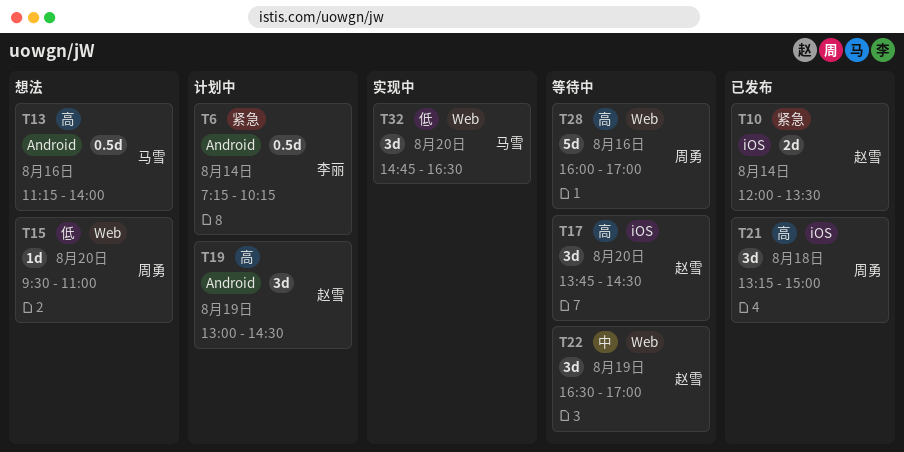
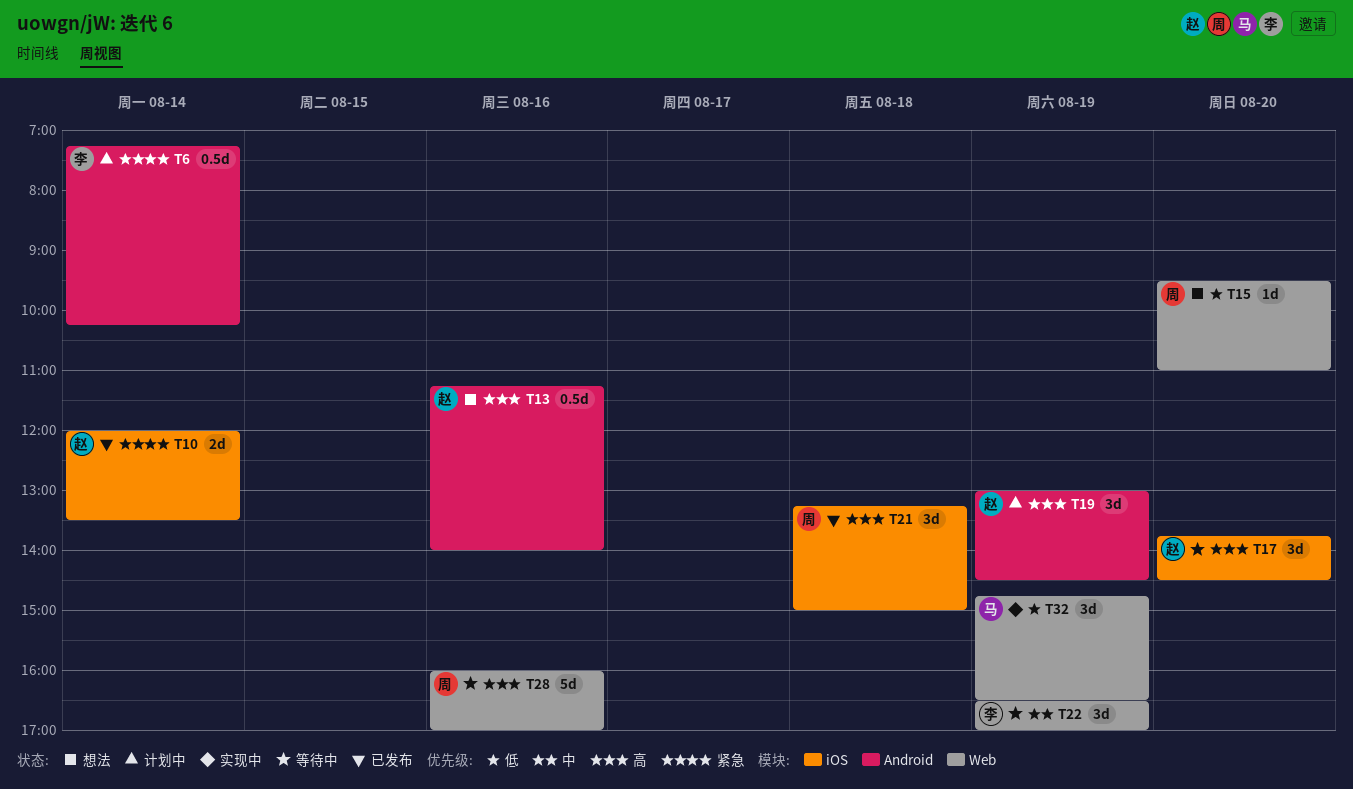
T13, owner: 马雪 -> 赵雪
T22, owner: 赵雪 -> 李丽
T32, day: Aug 20 -> Aug 19

